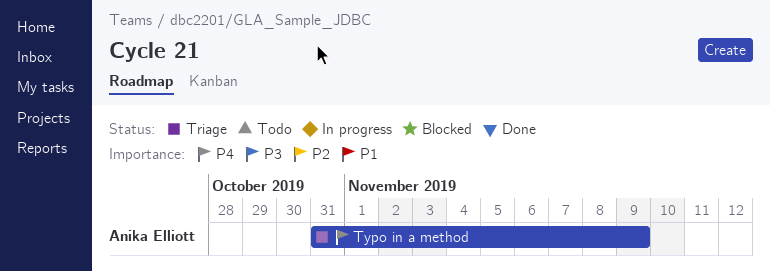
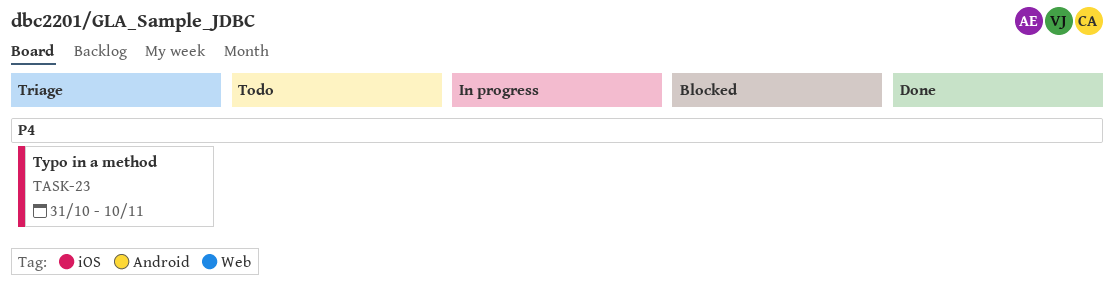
Typo in a method, due: Nov 9 -> Nov 10

